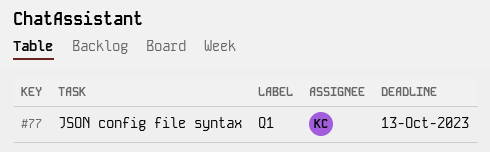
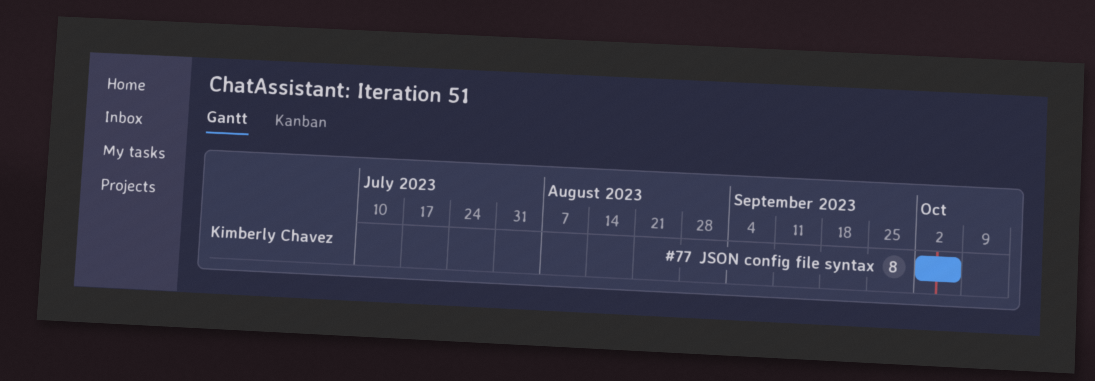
#77, due: Oct 13 -> Oct 6

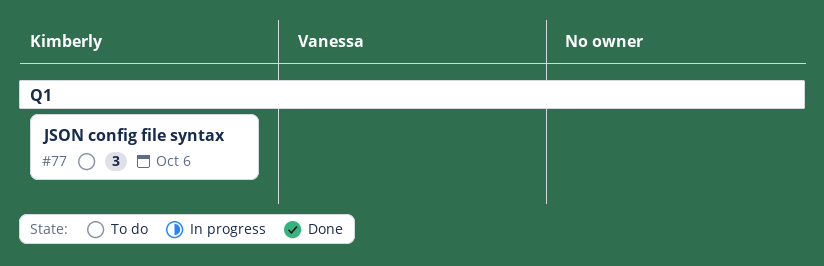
#77, estimate: 8 -> 3

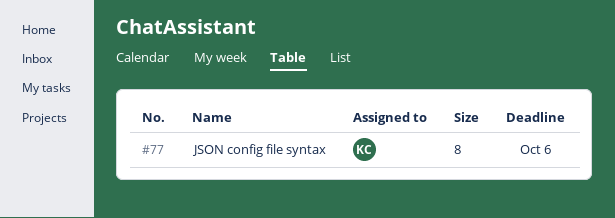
#77, estimate: 3 -> 8

